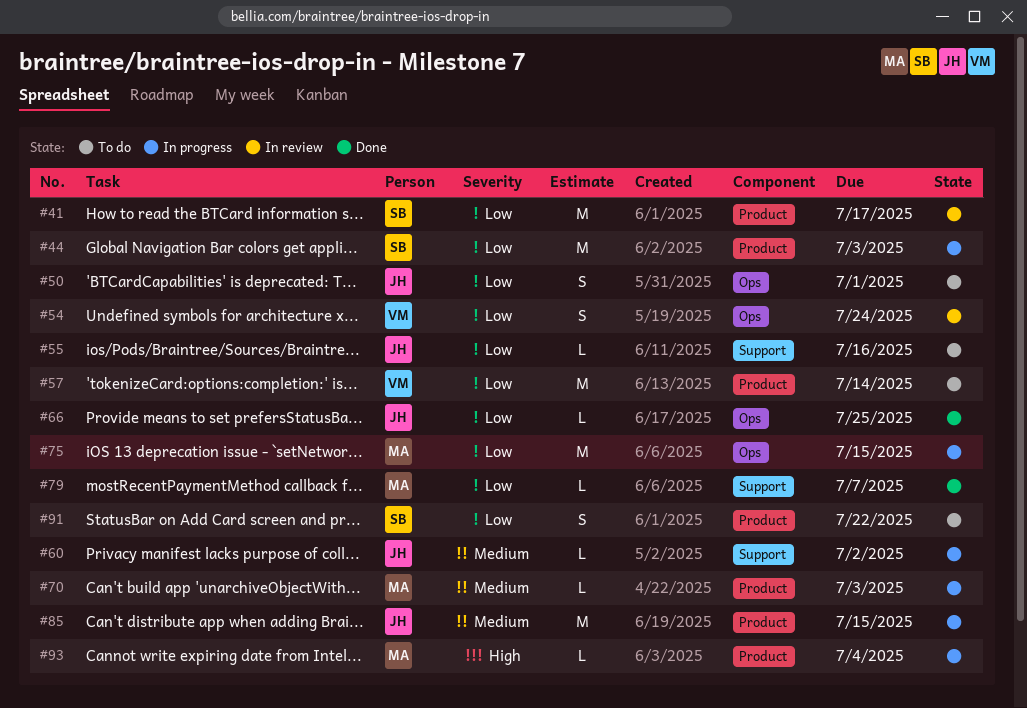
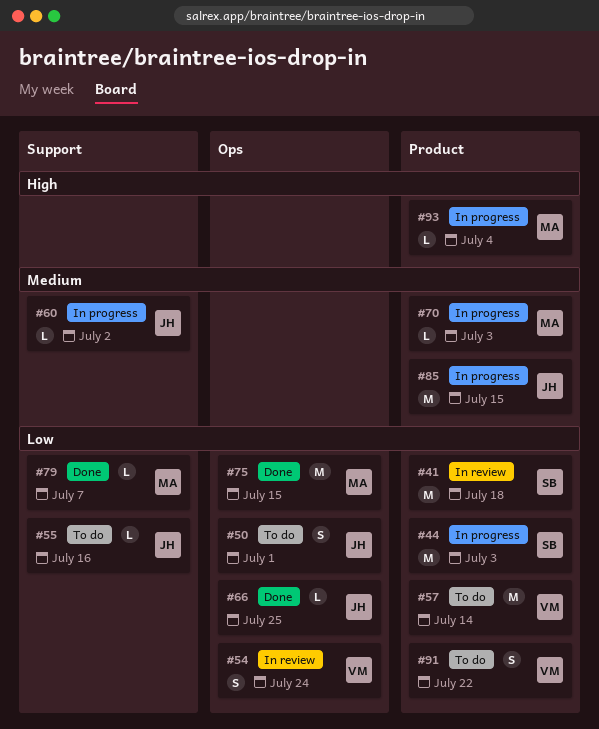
#41, due: Jul 17 -> Jul 18
#75, status: In progress -> Done
#91, owner: SB -> VM

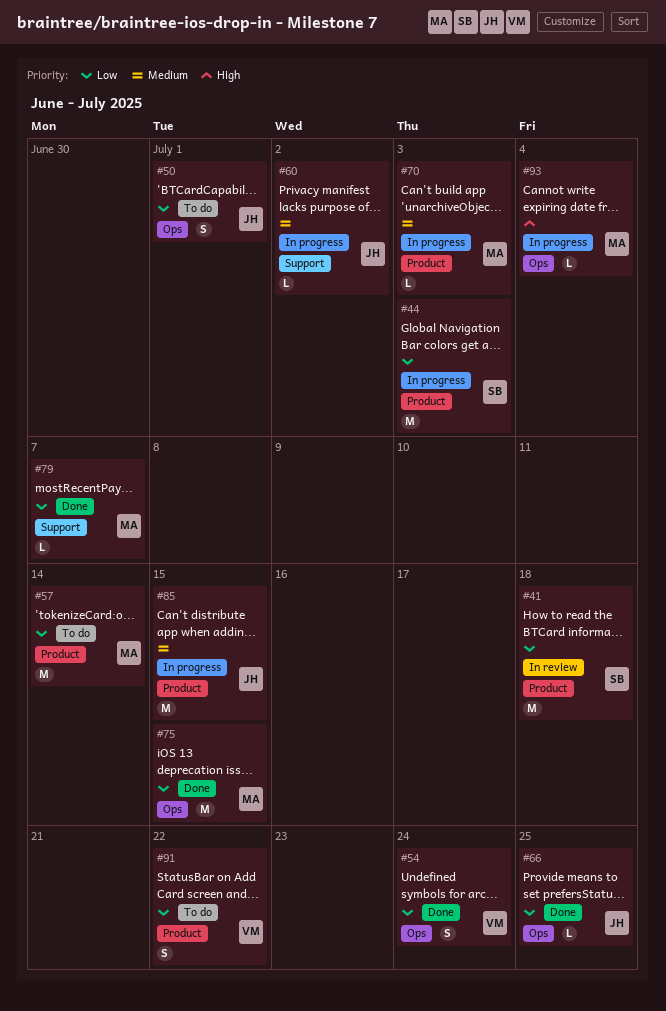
#54, status: In review -> Done
#55: present -> none
#57, owner: VM -> MA
#93, label: Product -> Ops

